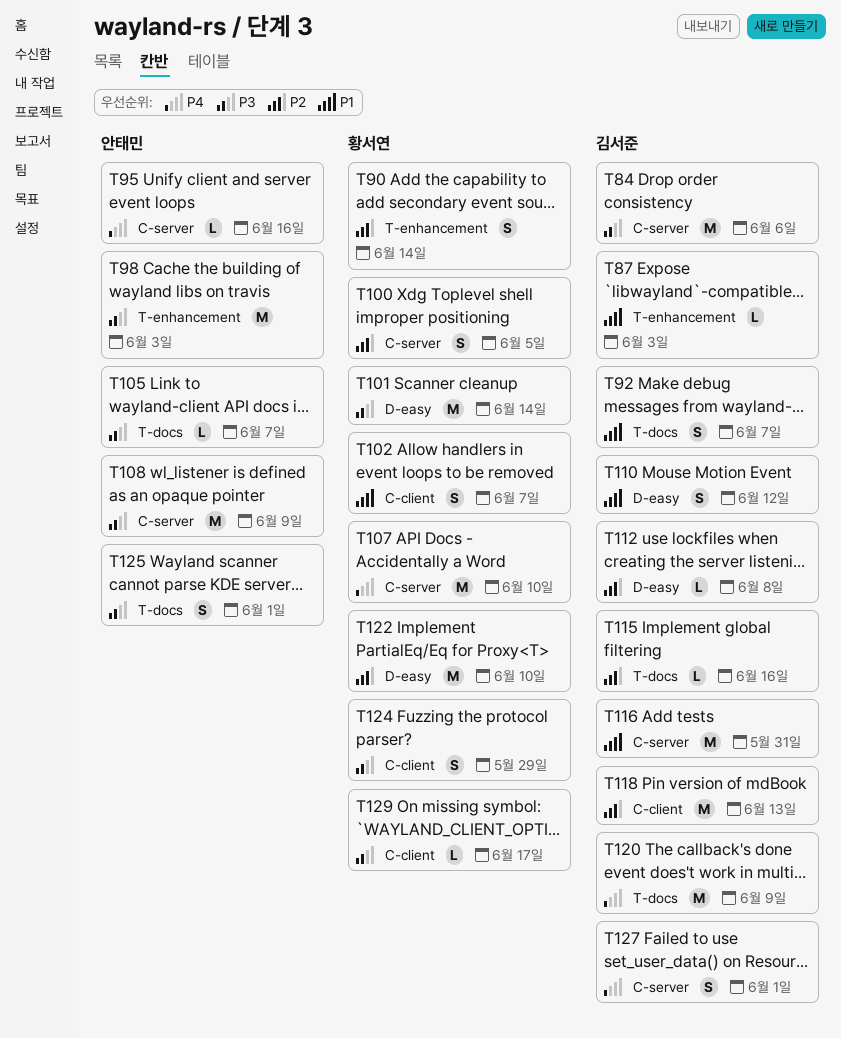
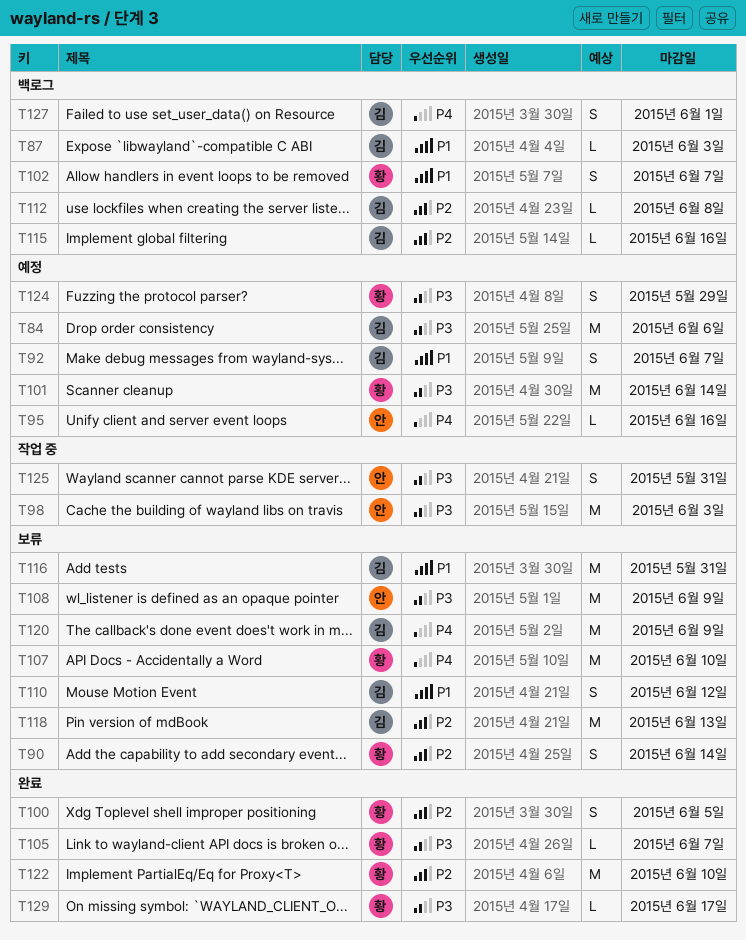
T105, owner: 안태민 -> 황서연
T125, due: Jun 1 -> May 31

